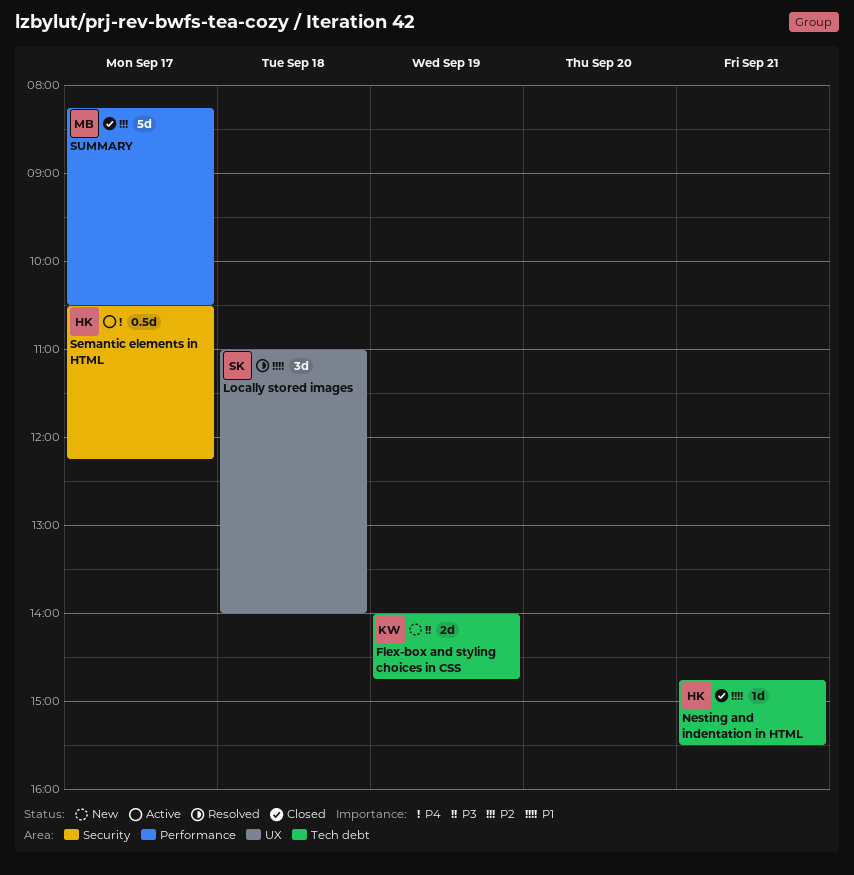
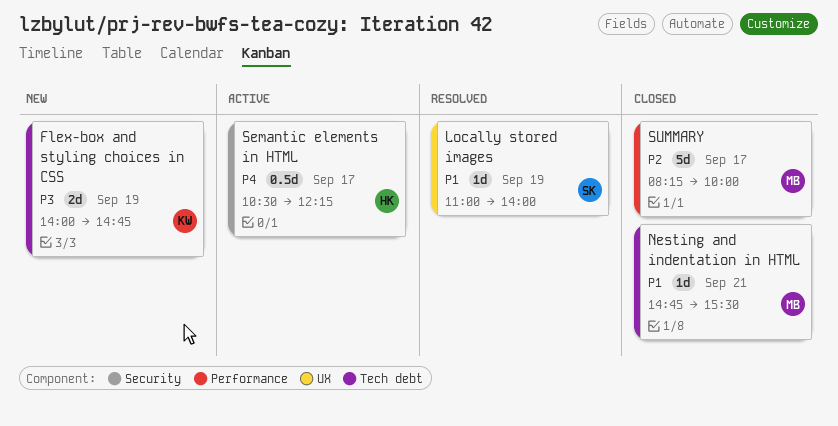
Locally stored images, estimate: 3d -> 1d
Locally stored images, day: Sep 18 -> Sep 19
Nesting and indentation in HTML, owner: HK -> MB
SUMMARY, ends: 10:30 -> 10:00

